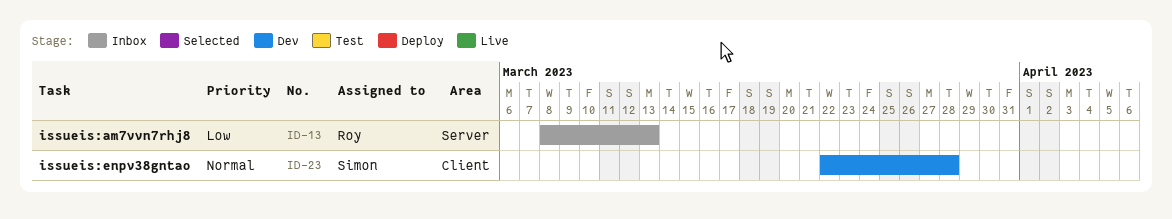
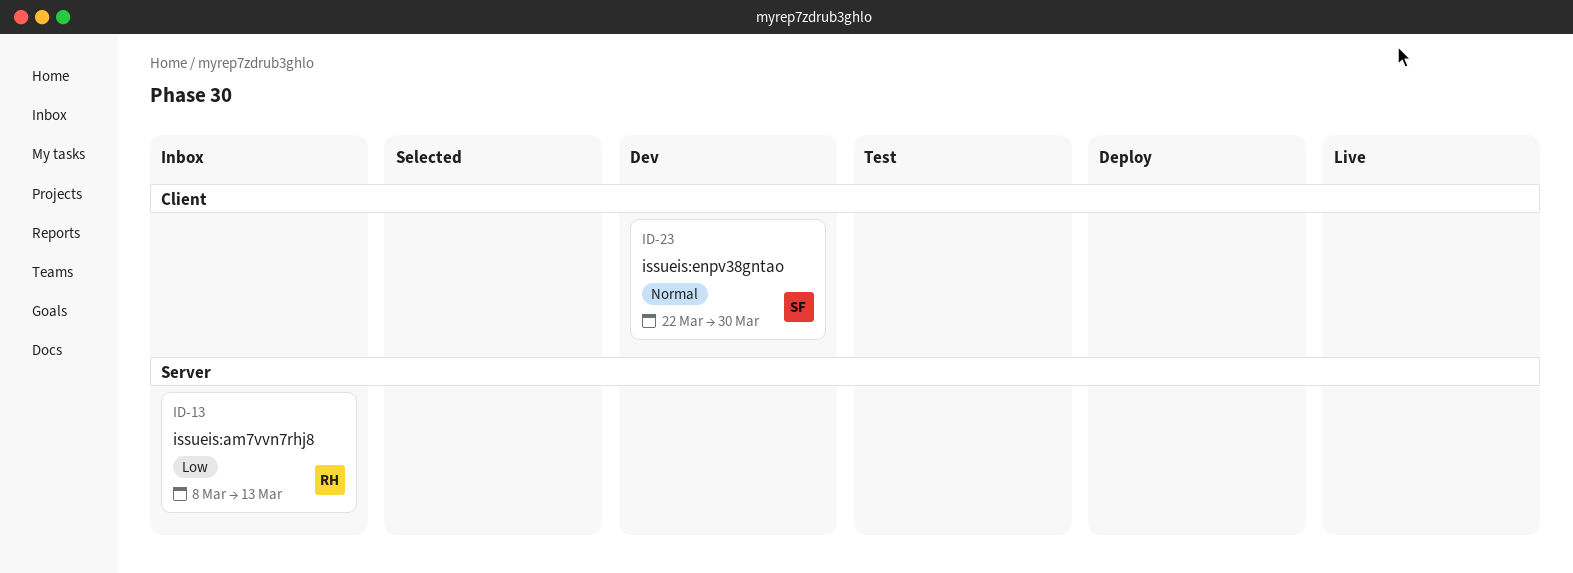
ID-23, due: Mar 28 -> Mar 30

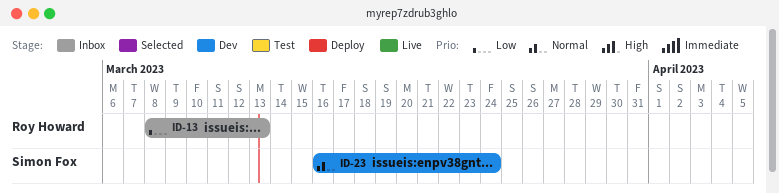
ID-23, start: Mar 22 -> Mar 16
ID-23, due: Mar 30 -> Mar 24

